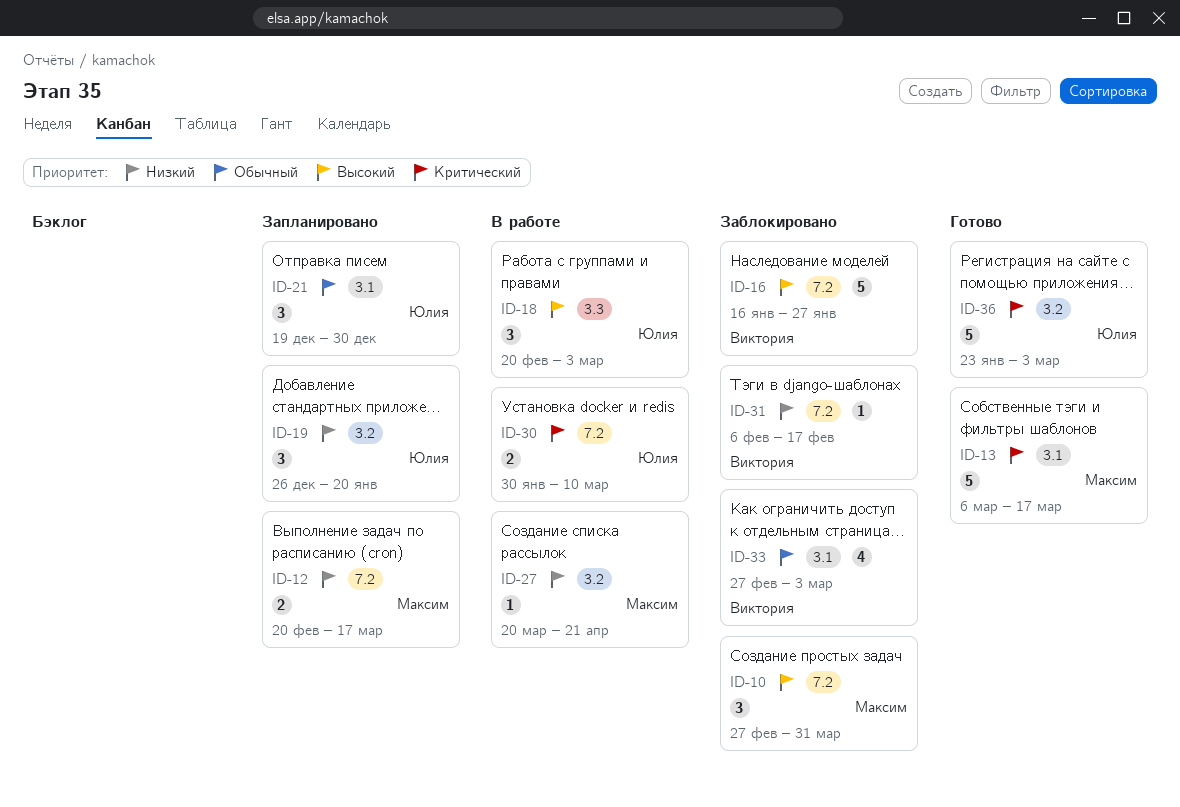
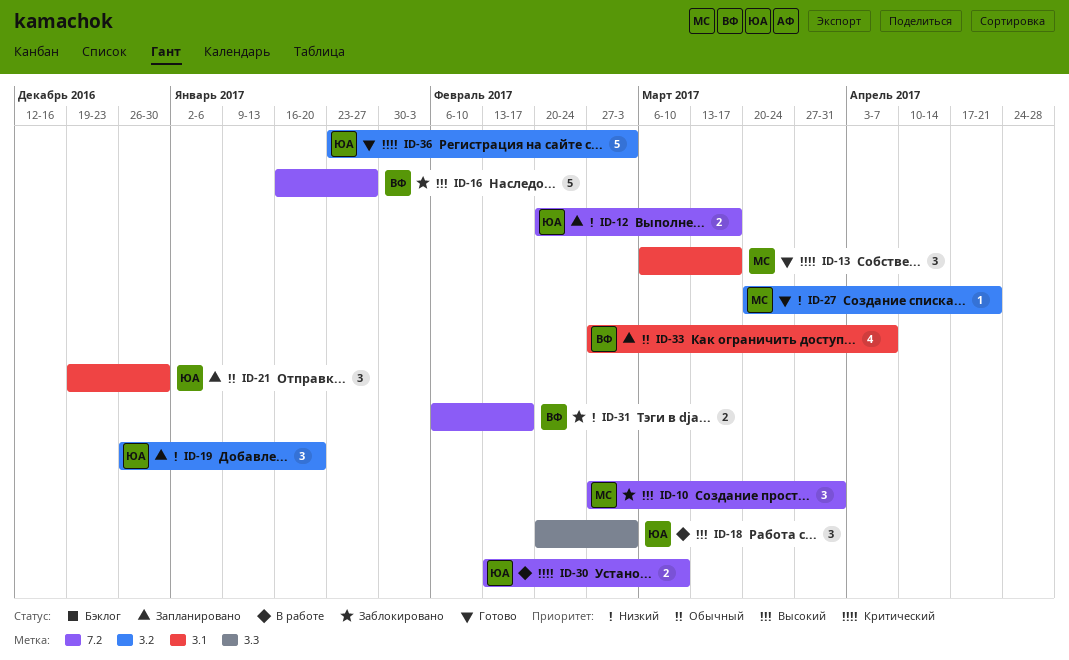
ID-12, owner: Максим -> Юлия
ID-13, estimate: 5 -> 3
ID-27, status: В работе -> Готово
ID-30, start: Jan 30 -> Feb 13
ID-31, estimate: 1 -> 2
ID-33, status: Заблокировано -> Запланировано
ID-33, due: Mar 3 -> Apr 7

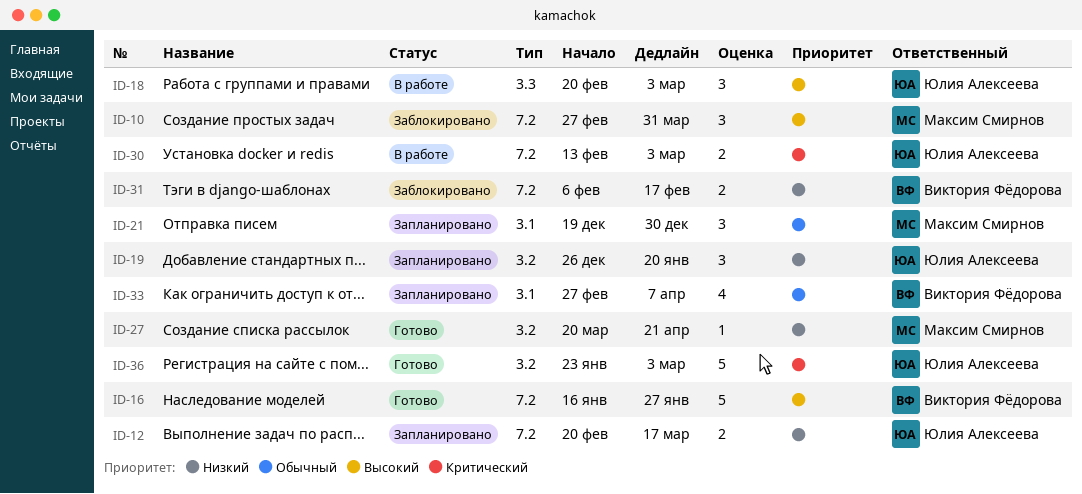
ID-13: present -> none
ID-16, status: Заблокировано -> Готово
ID-21, owner: Юлия Алексеева -> Максим Смирнов
ID-30, due: Mar 10 -> Mar 3

